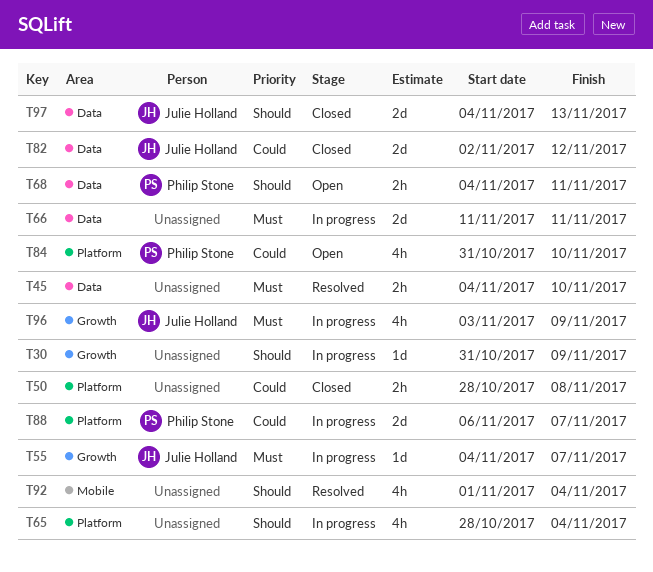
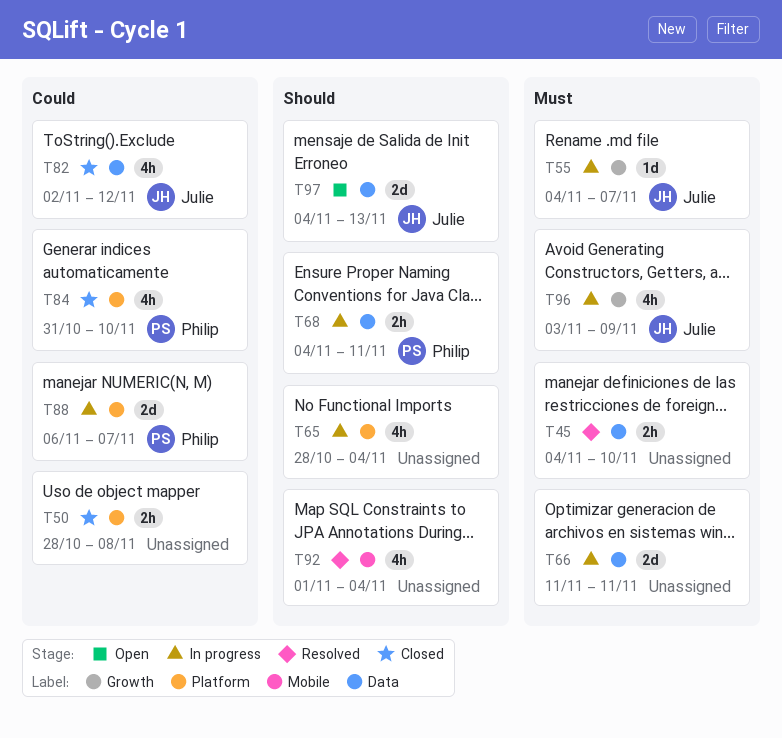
T30: present -> none
T68, status: Open -> In progress
T82, estimate: 2d -> 4h
T84, status: Open -> Closed
T97, status: Closed -> Open

